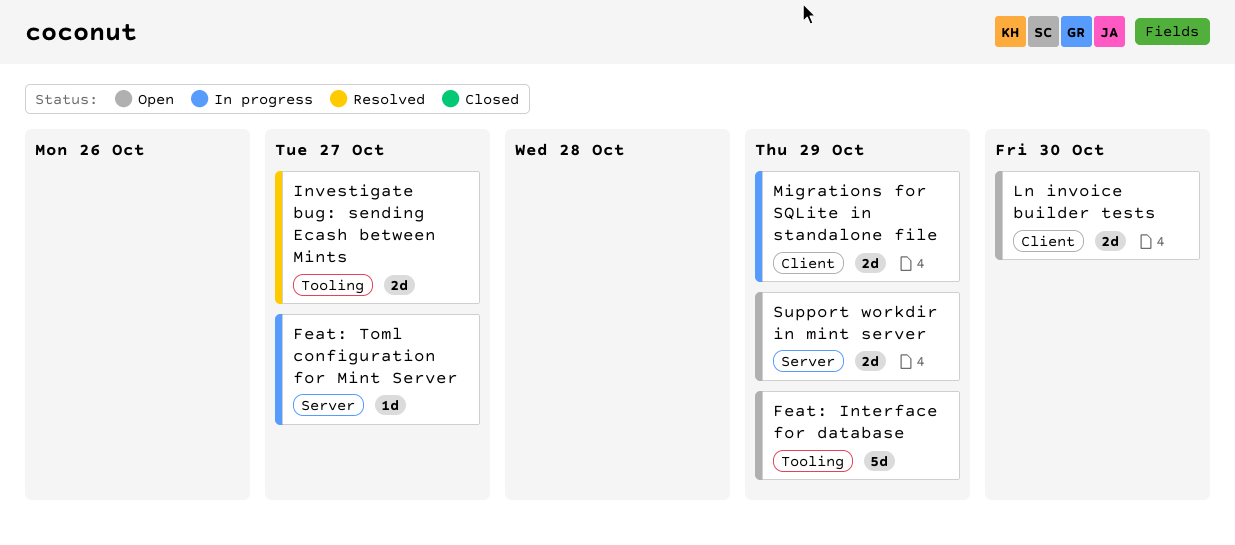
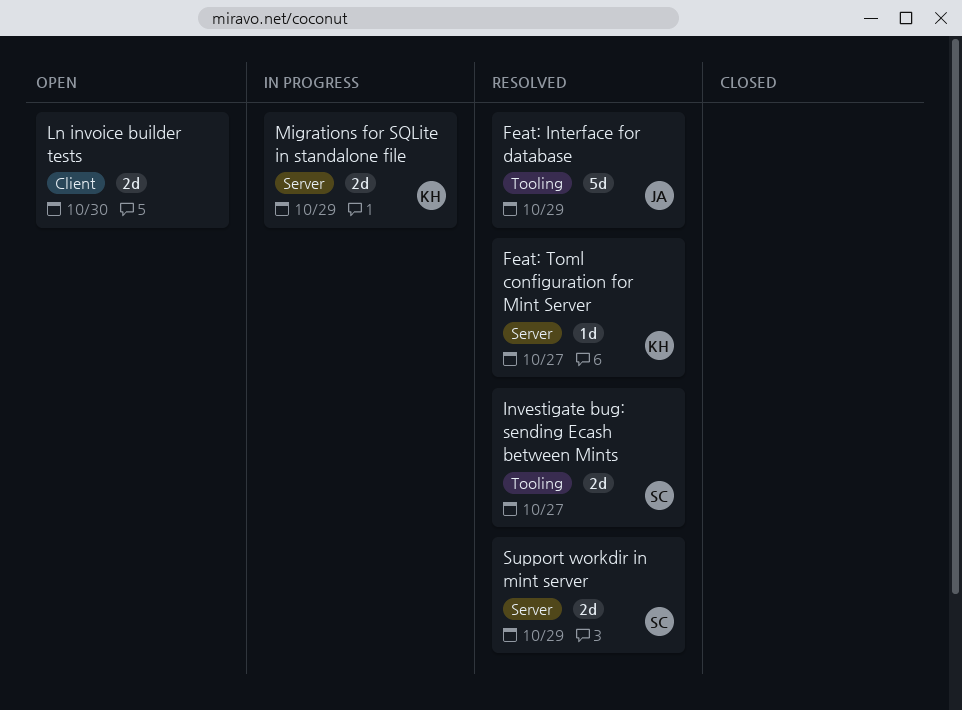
Feat: Interface for database, status: Open -> Resolved
Feat: Toml configuration for Mint Server, status: In progress -> Resolved
Migrations for SQLite in standalone file, label: Client -> Server
Support workdir in mint server, status: Open -> Resolved

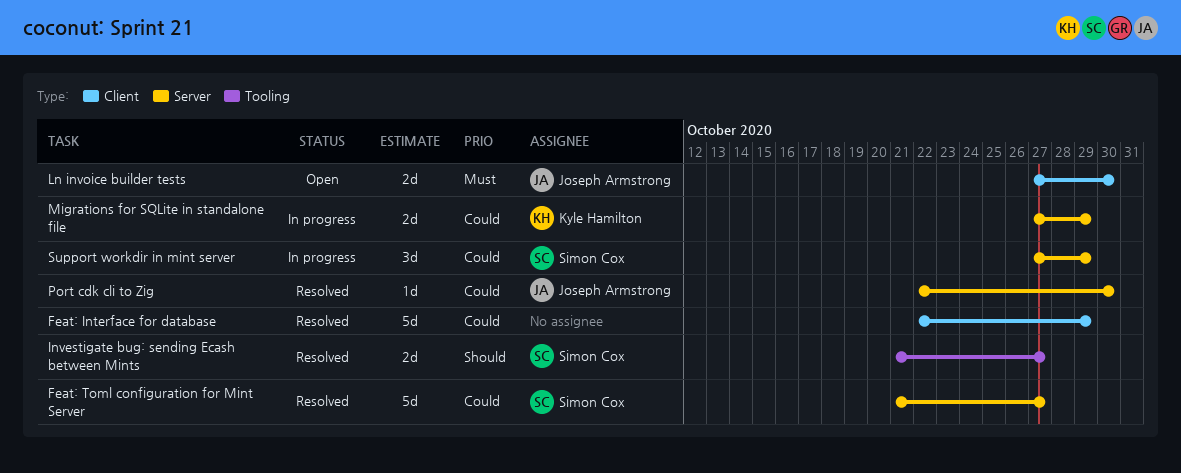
Feat: Interface for database, owner: Joseph Armstrong -> none
Feat: Interface for database, label: Tooling -> Client
Feat: Toml configuration for Mint Server, owner: Kyle Hamilton -> Simon Cox
Feat: Toml configuration for Mint Server, estimate: 1d -> 5d
Ln invoice builder tests, owner: none -> Joseph Armstrong
Port cdk cli to Zig: none -> present
Support workdir in mint server, status: Resolved -> In progress
Support workdir in mint server, estimate: 2d -> 3d

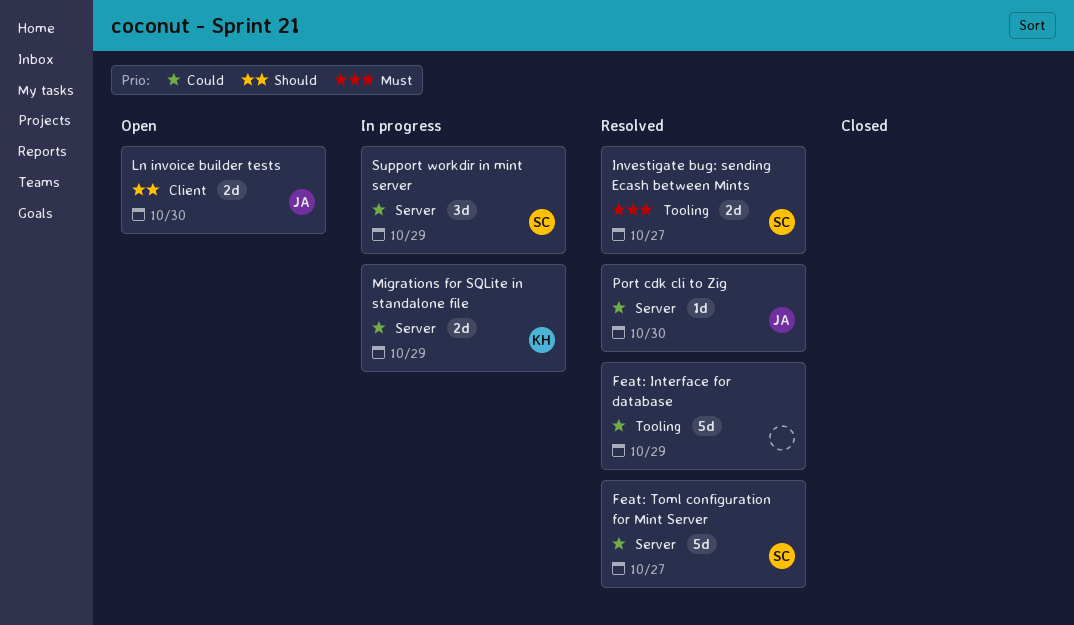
Feat: Interface for database, label: Client -> Tooling
Investigate bug: sending Ecash between Mints, priority: Should -> Must
Ln invoice builder tests, priority: Must -> Should

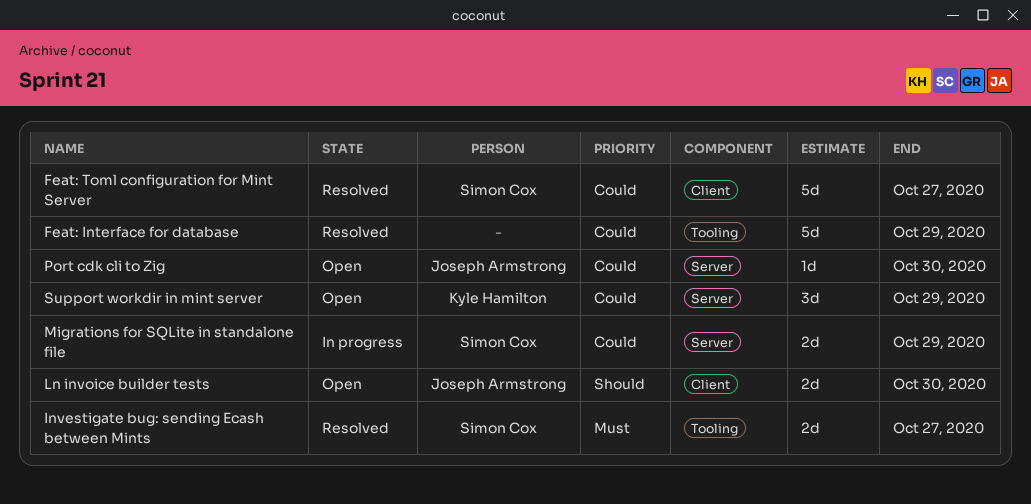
Feat: Toml configuration for Mint Server, label: Server -> Client
Migrations for SQLite in standalone file, owner: Kyle Hamilton -> Simon Cox
Port cdk cli to Zig, status: Resolved -> Open
Support workdir in mint server, status: In progress -> Open
Support workdir in mint server, owner: Simon Cox -> Kyle Hamilton

